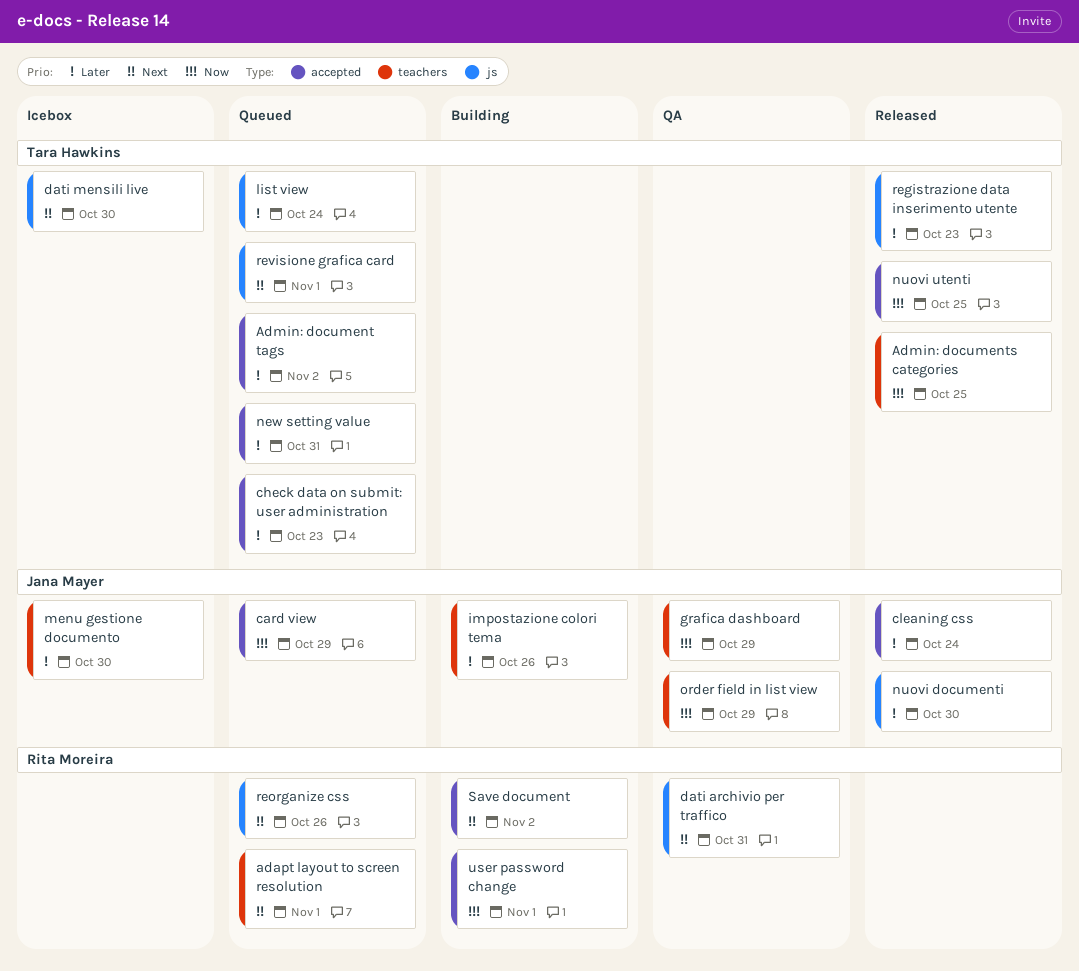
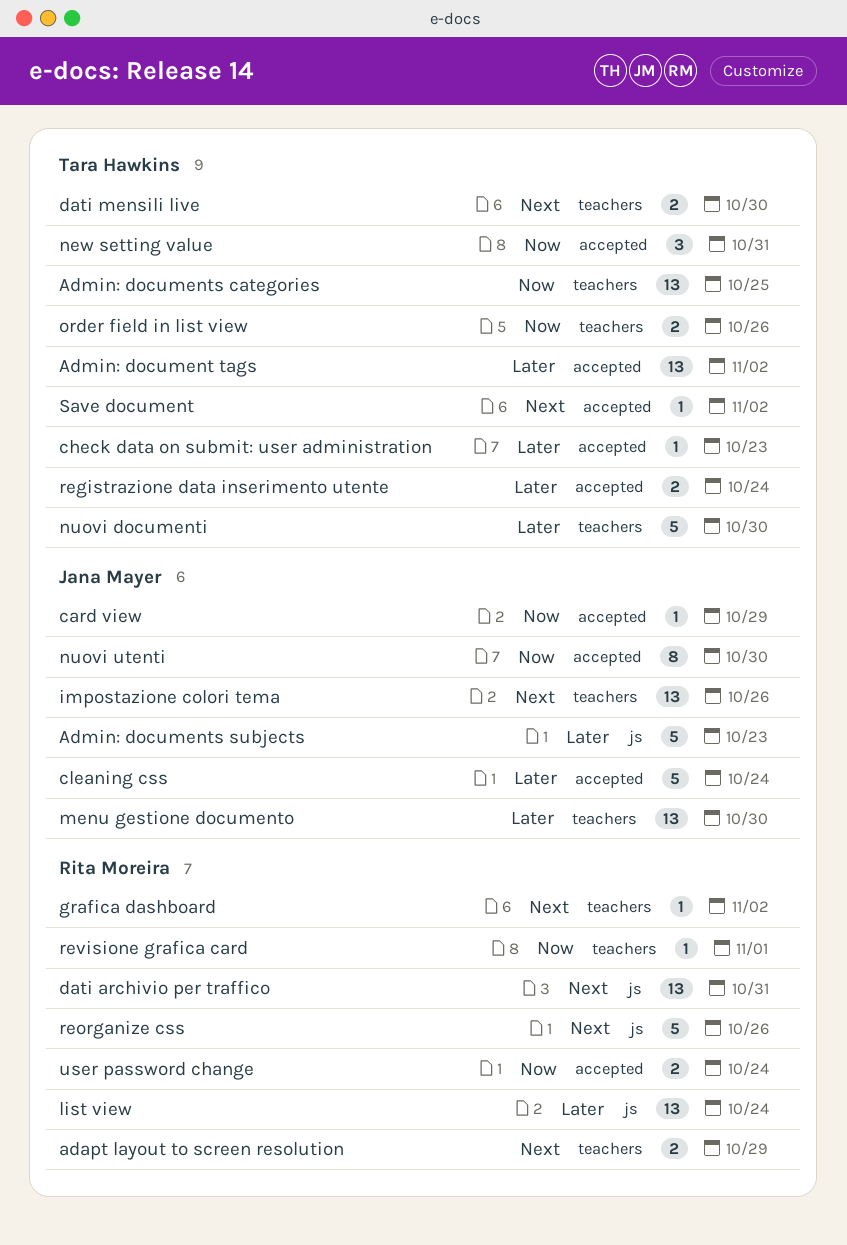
adapt layout to screen resolution, due: Nov 1 -> Oct 29
Admin: documents subjects: none -> present
dati mensili live, label: js -> teachers
grafica dashboard, owner: Jana Mayer -> Rita Moreira
grafica dashboard, priority: Now -> Next
grafica dashboard, due: Oct 29 -> Nov 2
impostazione colori tema, priority: Later -> Next
list view, owner: Tara Hawkins -> Rita Moreira
new setting value, priority: Later -> Now
nuovi documenti, owner: Jana Mayer -> Tara Hawkins
nuovi documenti, label: js -> teachers
nuovi utenti, owner: Tara Hawkins -> Jana Mayer
nuovi utenti, due: Oct 25 -> Oct 30
order field in list view, owner: Jana Mayer -> Tara Hawkins
order field in list view, due: Oct 29 -> Oct 26
registrazione data inserimento utente, label: js -> accepted
registrazione data inserimento utente, due: Oct 23 -> Oct 24
revisione grafica card, owner: Tara Hawkins -> Rita Moreira
revisione grafica card, priority: Next -> Now
revisione grafica card, label: js -> teachers
Save document, owner: Rita Moreira -> Tara Hawkins
user password change, due: Nov 1 -> Oct 24

